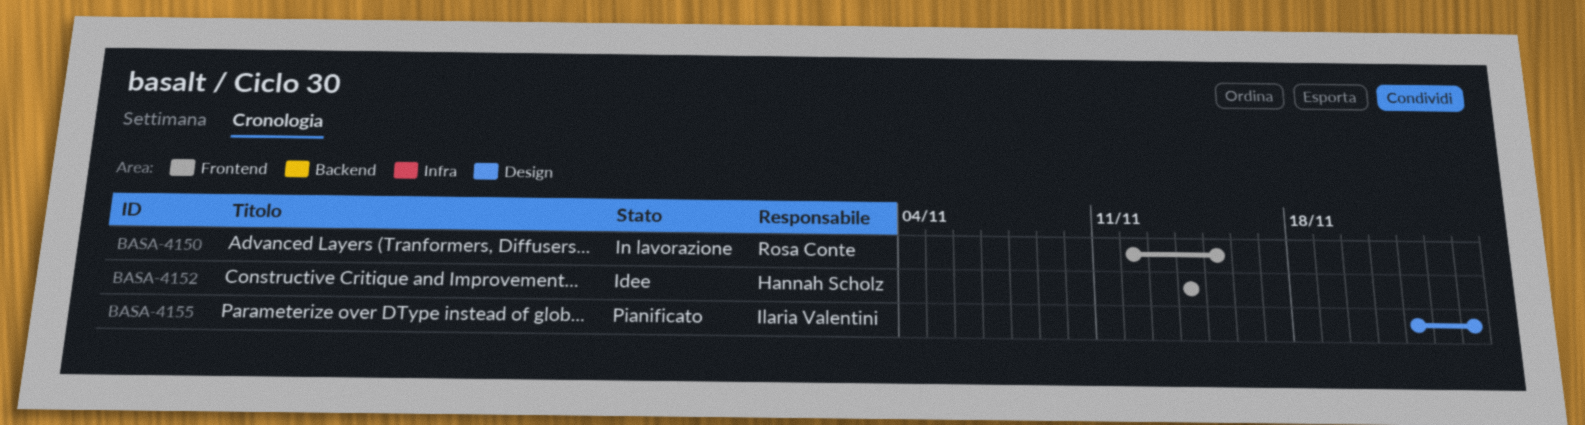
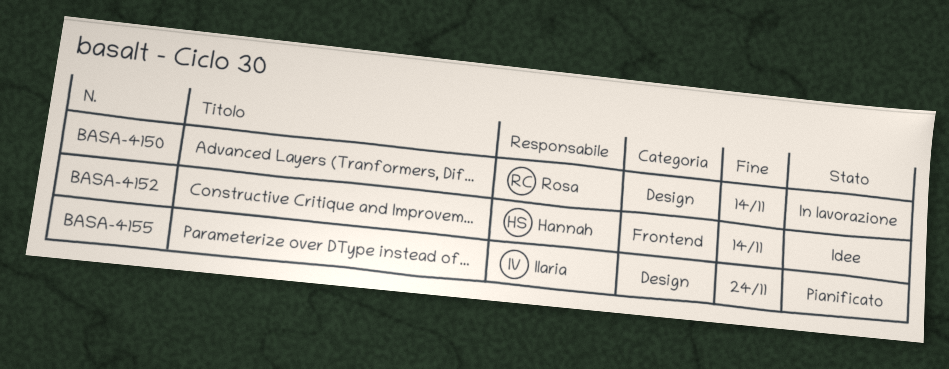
BASA-4150, label: Frontend -> Design
BASA-4150, due: Nov 15 -> Nov 14

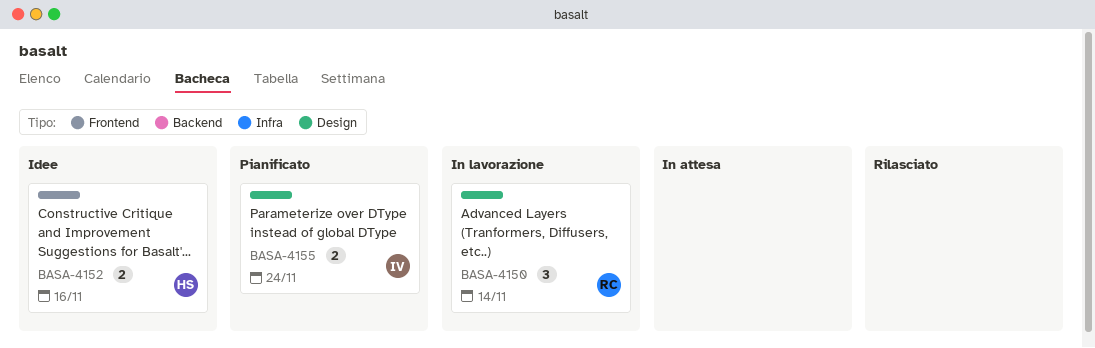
BASA-4152, due: Nov 14 -> Nov 16

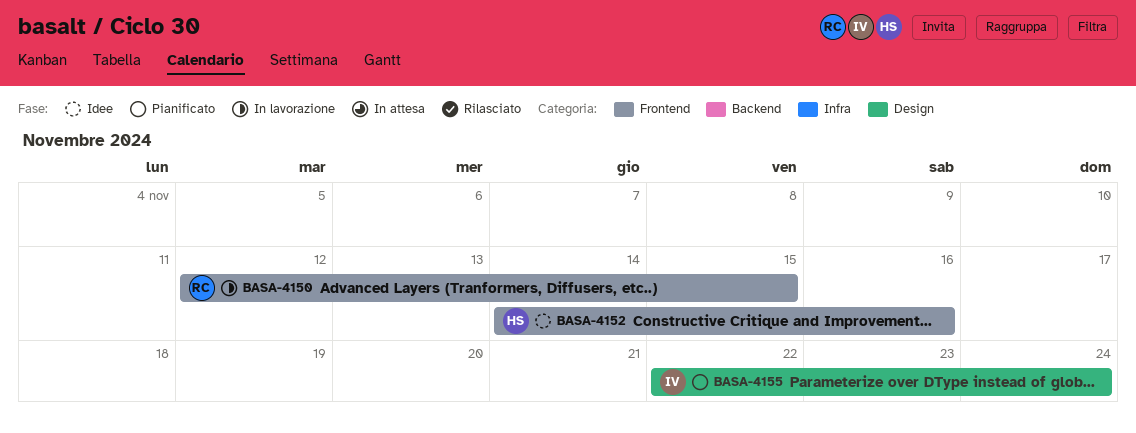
BASA-4150, label: Design -> Frontend
BASA-4150, due: Nov 14 -> Nov 15

